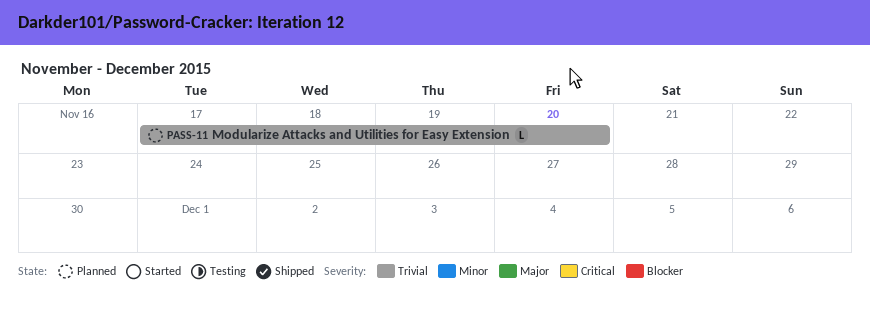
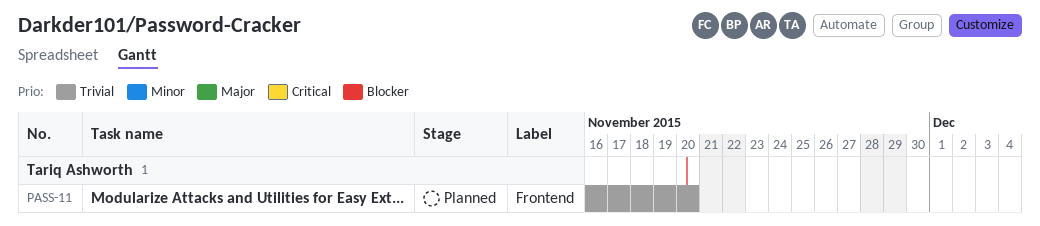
PASS-11, start: Nov 17 -> Nov 16

